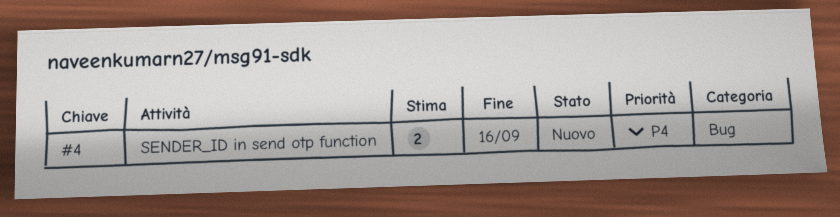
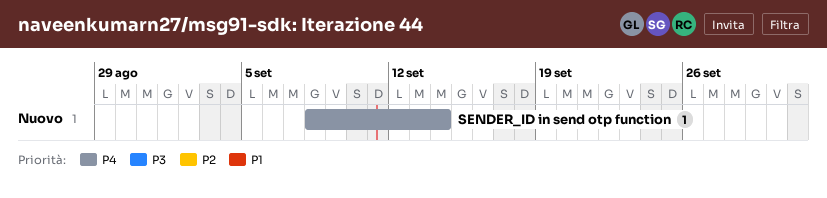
SENDER_ID in send otp function, estimate: 2 -> 1
SENDER_ID in send otp function, due: Sep 16 -> Sep 14

